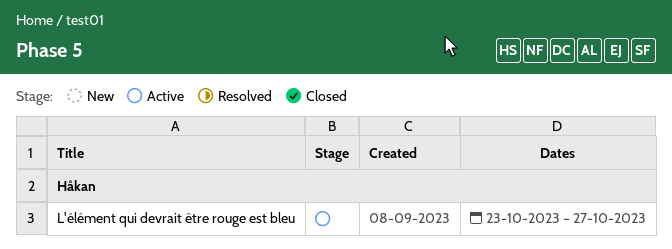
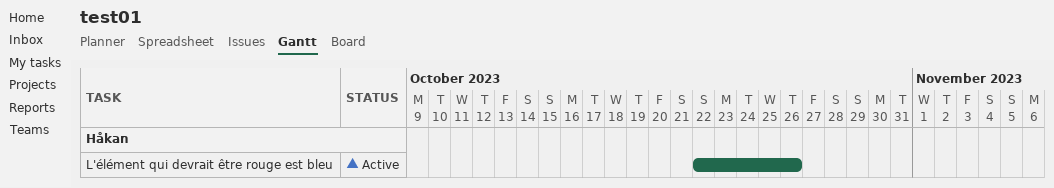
L'élément qui devrait être rouge est bleu, start: Oct 23 -> Oct 22
L'élément qui devrait être rouge est bleu, due: Oct 27 -> Oct 26

